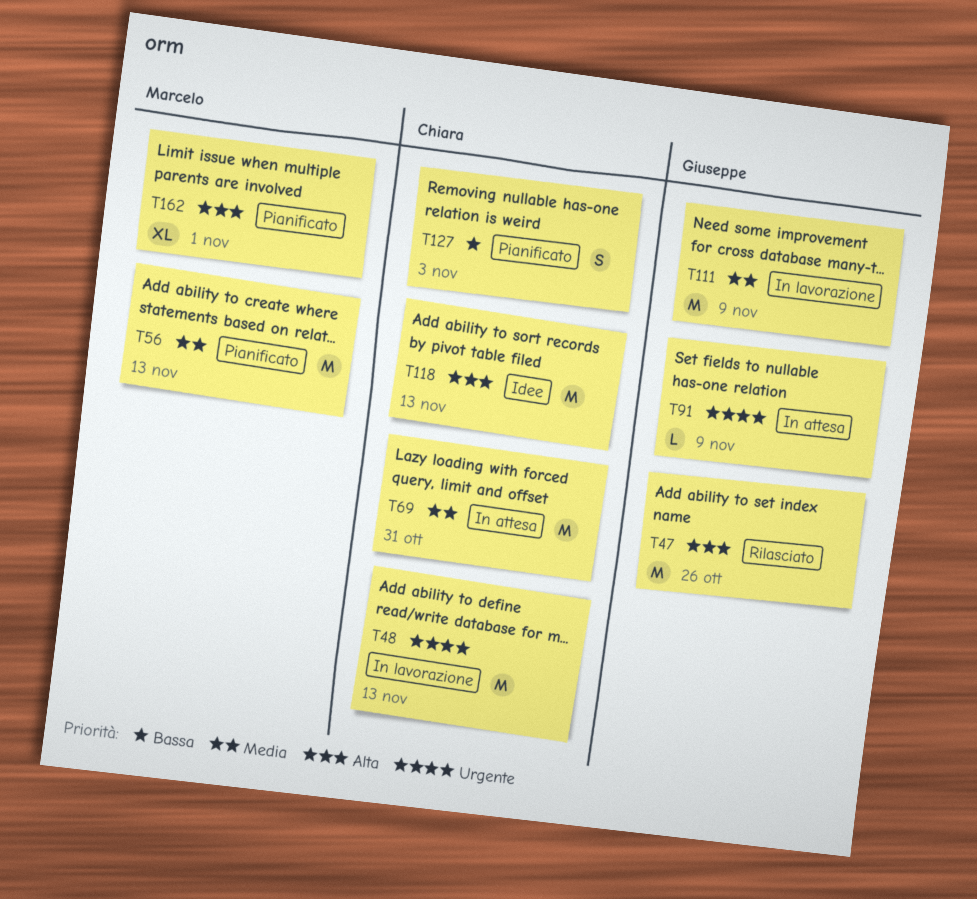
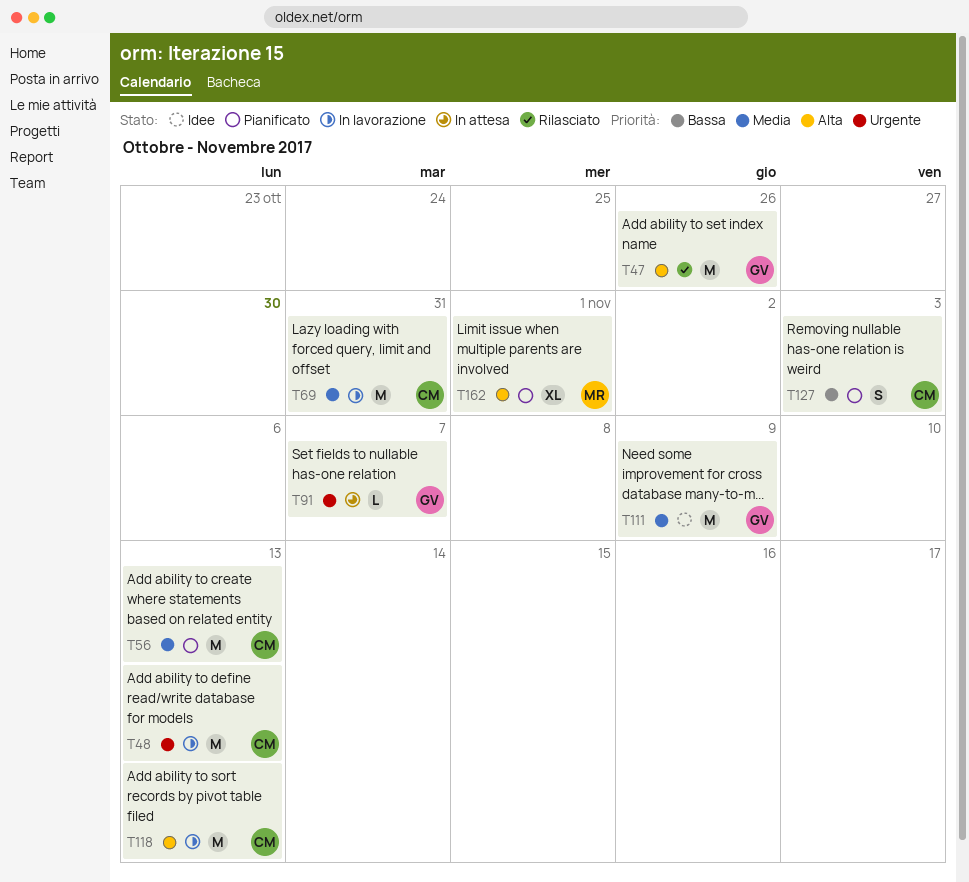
T56, owner: Marcelo -> Chiara
T69, status: In attesa -> In lavorazione
T91, due: Nov 9 -> Nov 7
T111, status: In lavorazione -> Idee
T118, status: Idee -> In lavorazione

